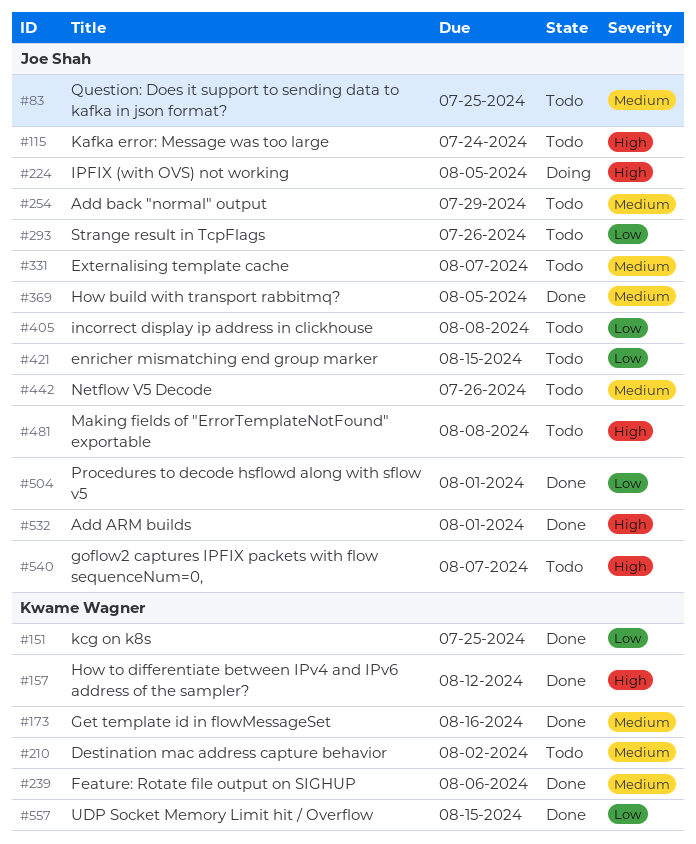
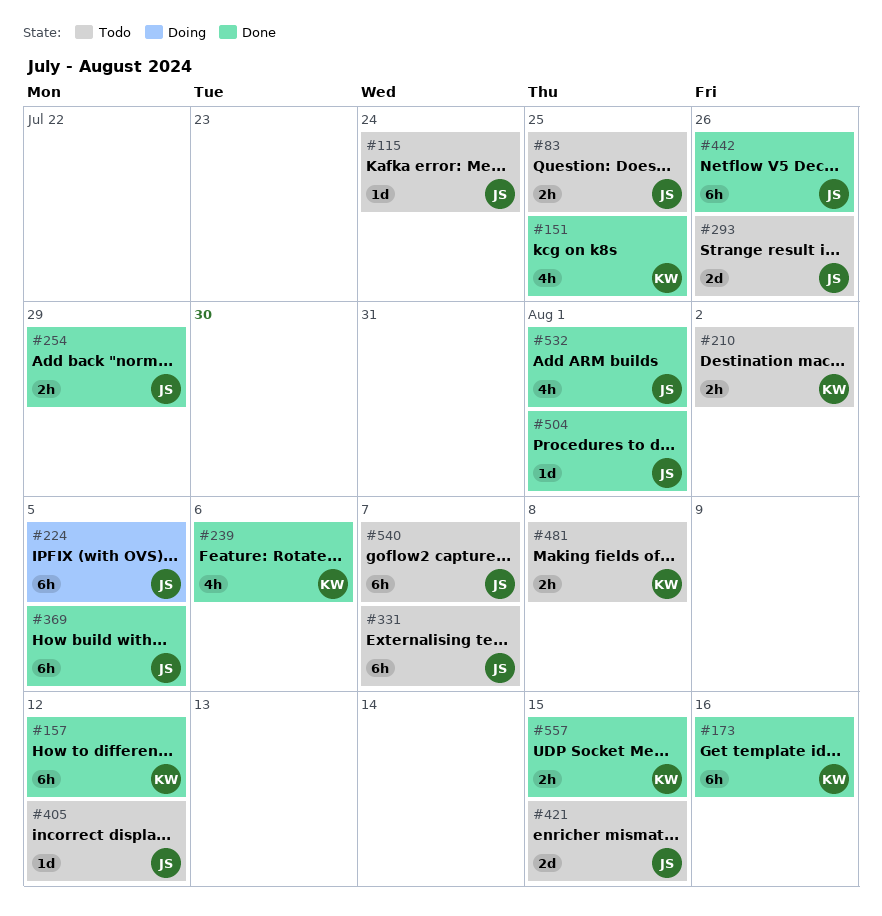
#254, status: Todo -> Done
#405, due: Aug 8 -> Aug 12
#442, status: Todo -> Done
#481, owner: Joe Shah -> Kwame Wagner

